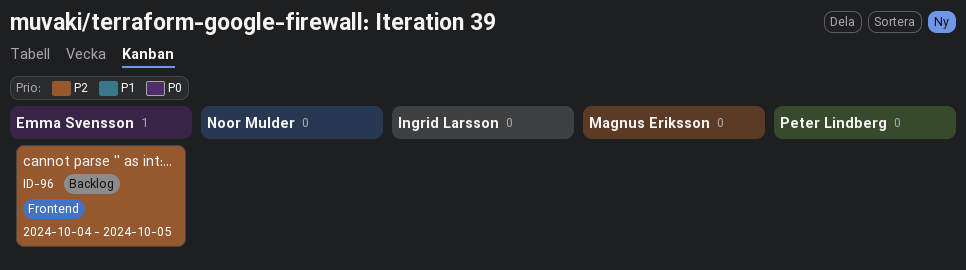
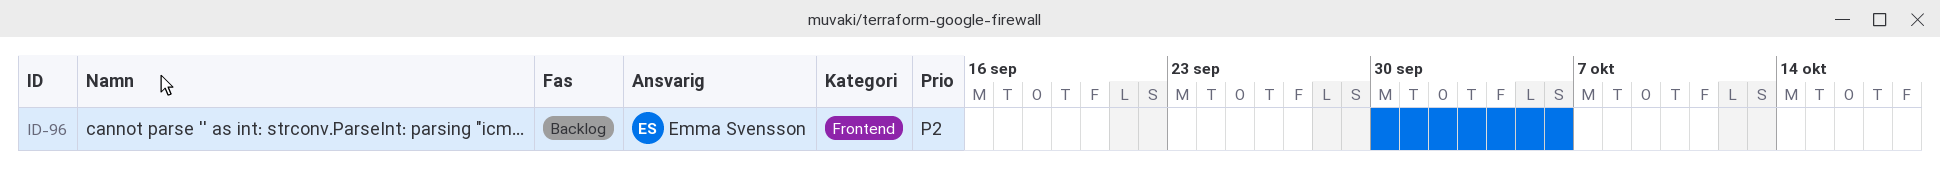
ID-96, start: Oct 4 -> Sep 30
ID-96, due: Oct 5 -> Oct 6

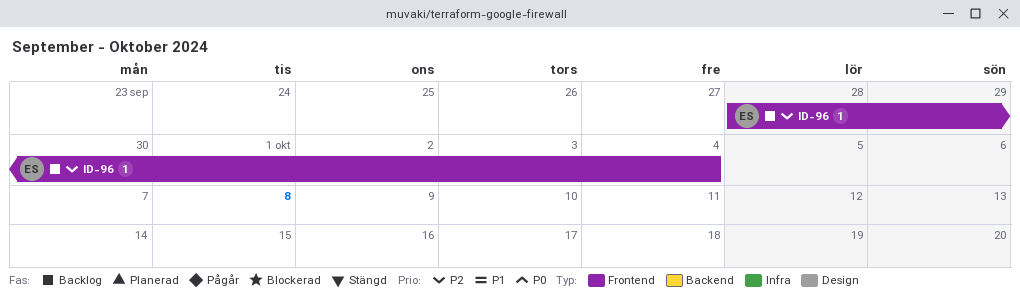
ID-96, start: Sep 30 -> Sep 28
ID-96, due: Oct 6 -> Oct 4

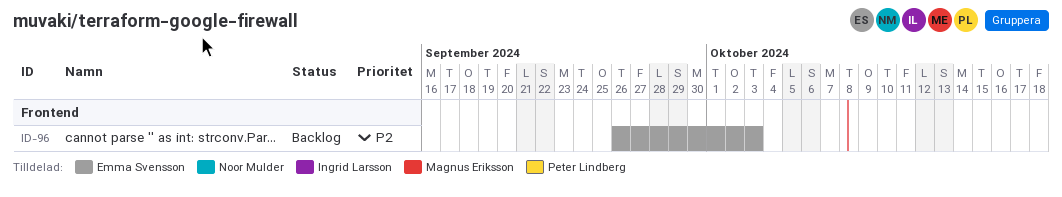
ID-96, start: Sep 28 -> Sep 26
ID-96, due: Oct 4 -> Oct 3

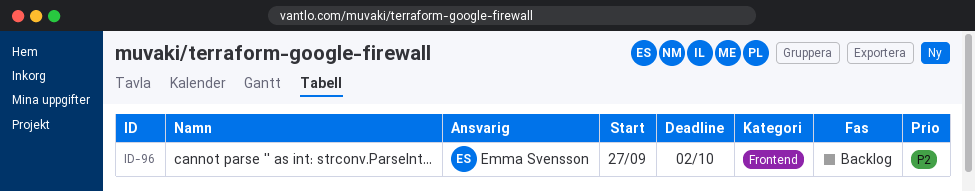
ID-96, start: Sep 26 -> Sep 27
ID-96, due: Oct 3 -> Oct 2

